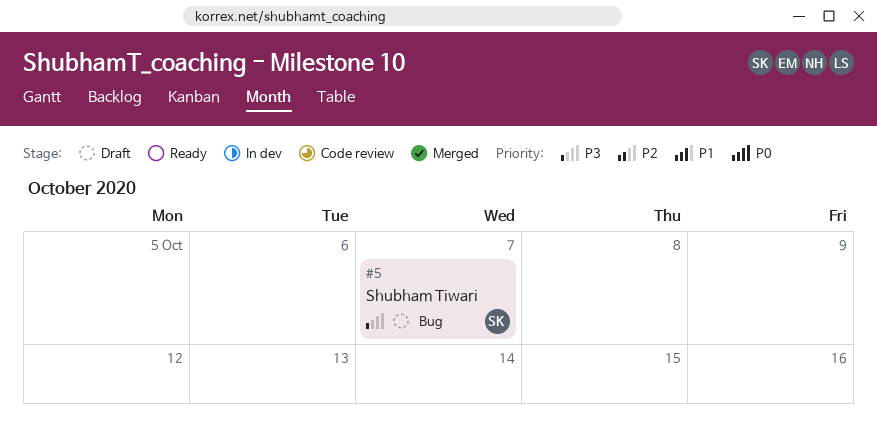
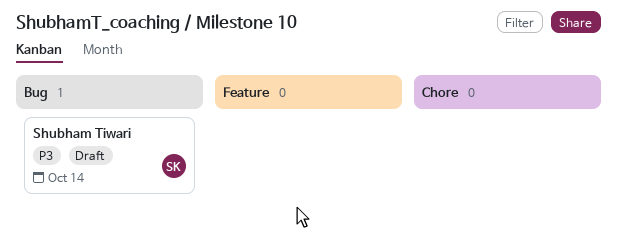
Shubham Tiwari, due: Oct 7 -> Oct 14

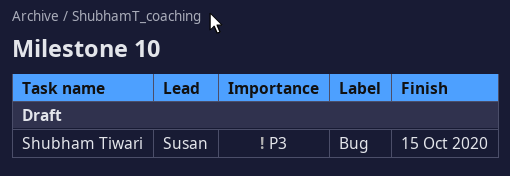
Shubham Tiwari, due: Oct 14 -> Oct 15

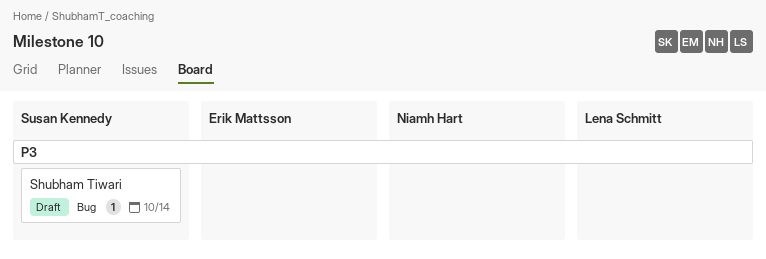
Shubham Tiwari, due: Oct 15 -> Oct 14

